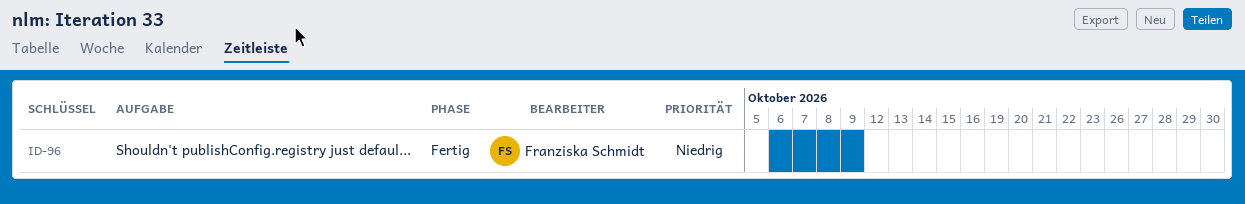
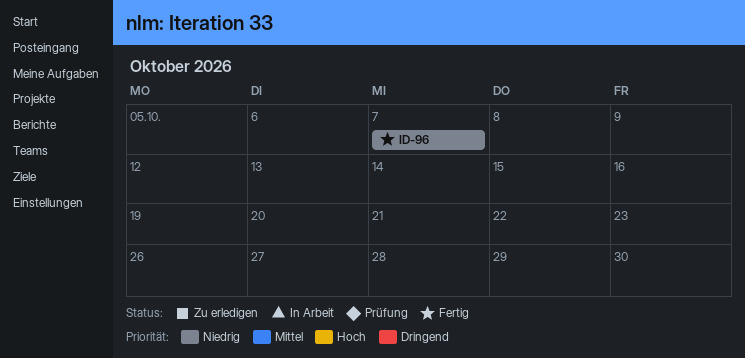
ID-96, start: Oct 6 -> Oct 7
ID-96, due: Oct 9 -> Oct 7

